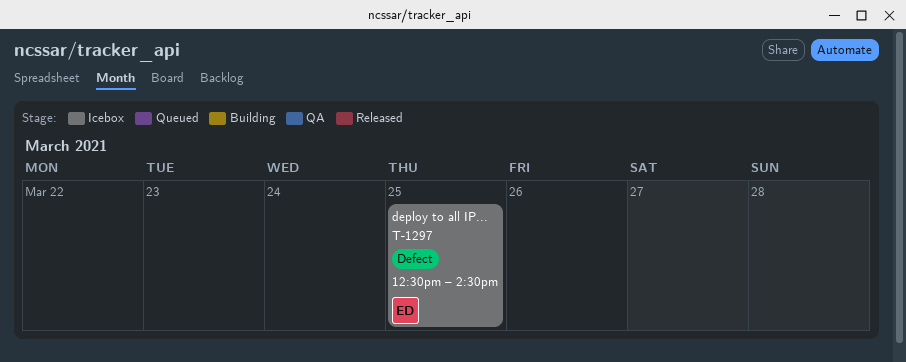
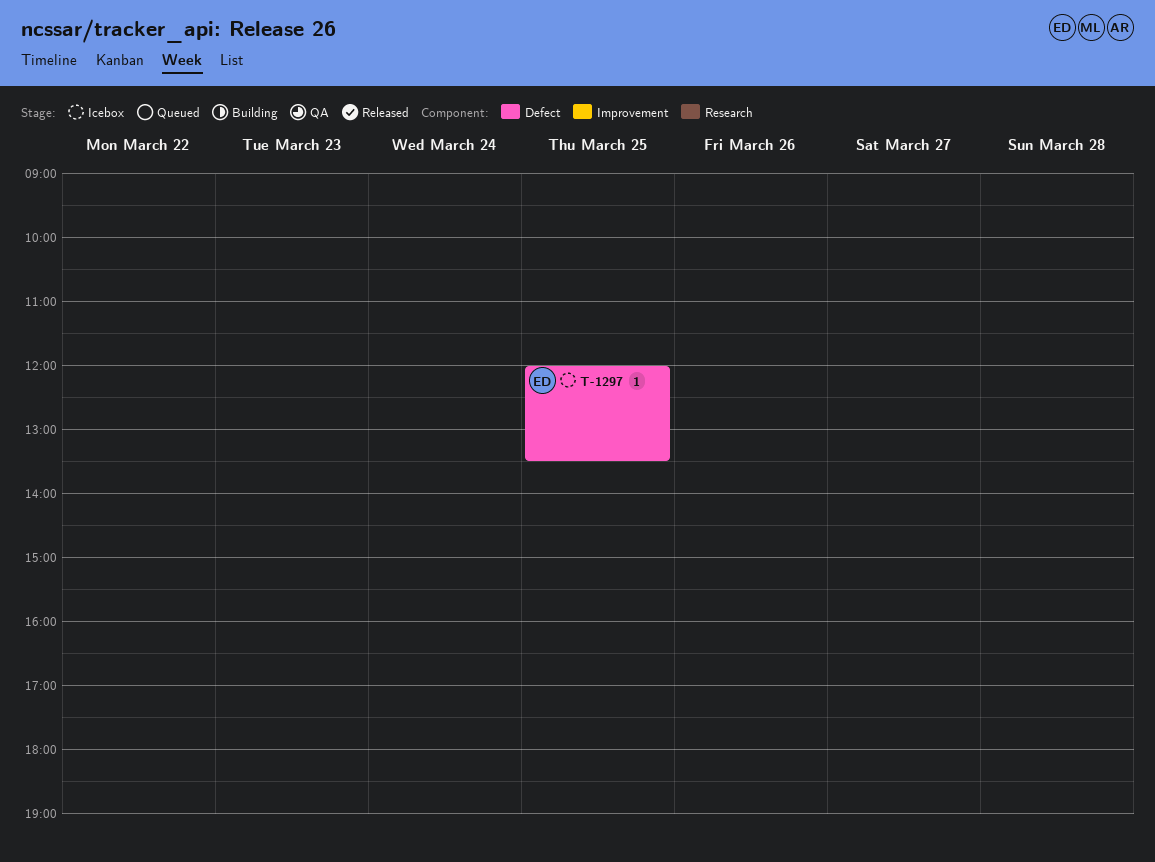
T-1297, begins: 12:30 -> 12:00
T-1297, ends: 14:30 -> 13:30

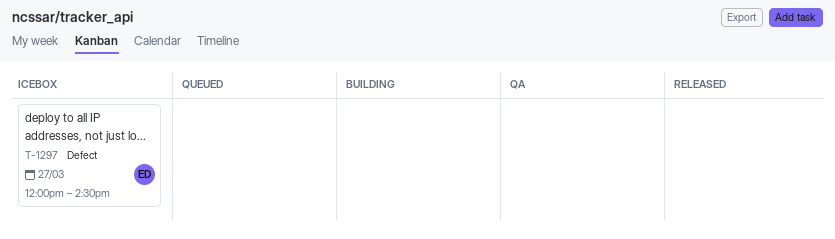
T-1297, day: Mar 25 -> Mar 27
T-1297, ends: 13:30 -> 14:30

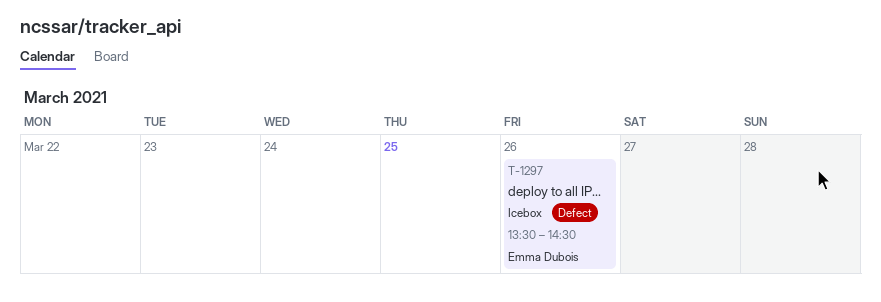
T-1297, day: Mar 27 -> Mar 26
T-1297, begins: 12:00 -> 13:30

